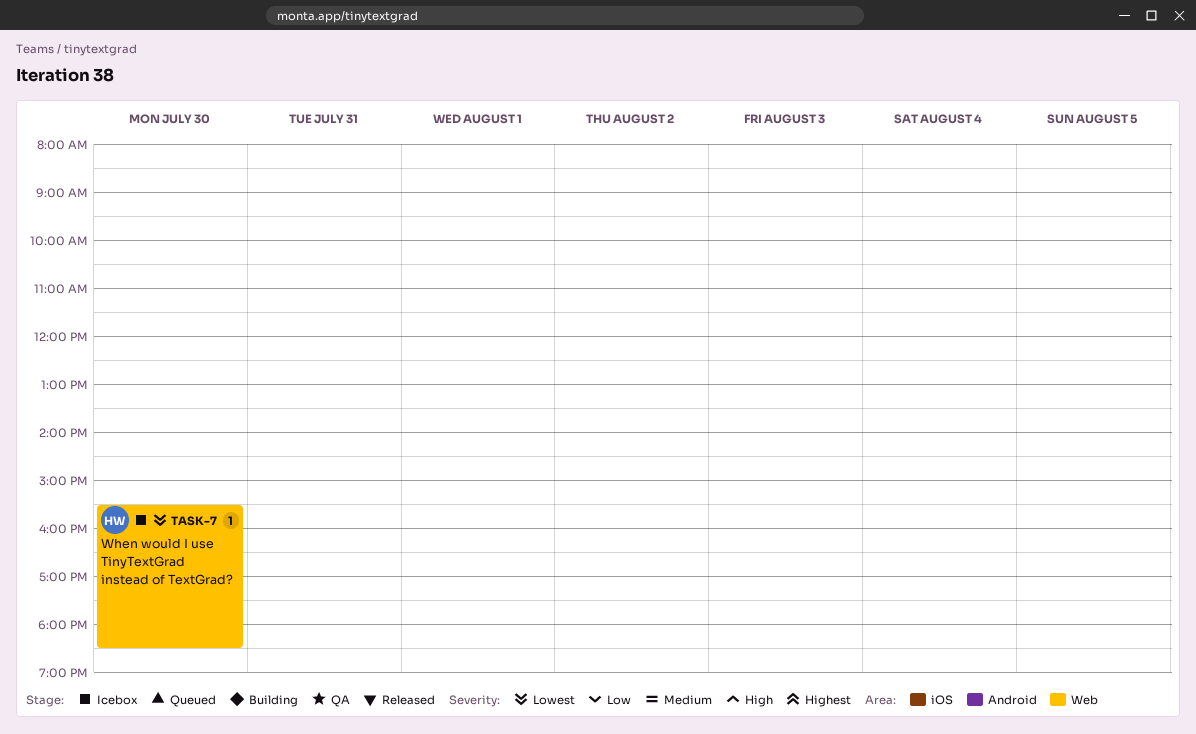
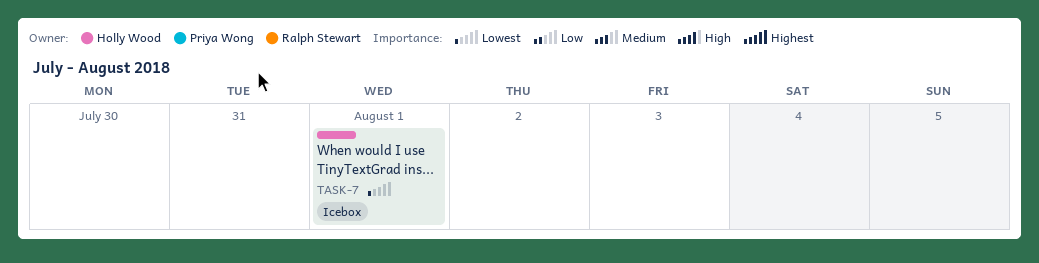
TASK-7, day: Jul 30 -> Aug 1

